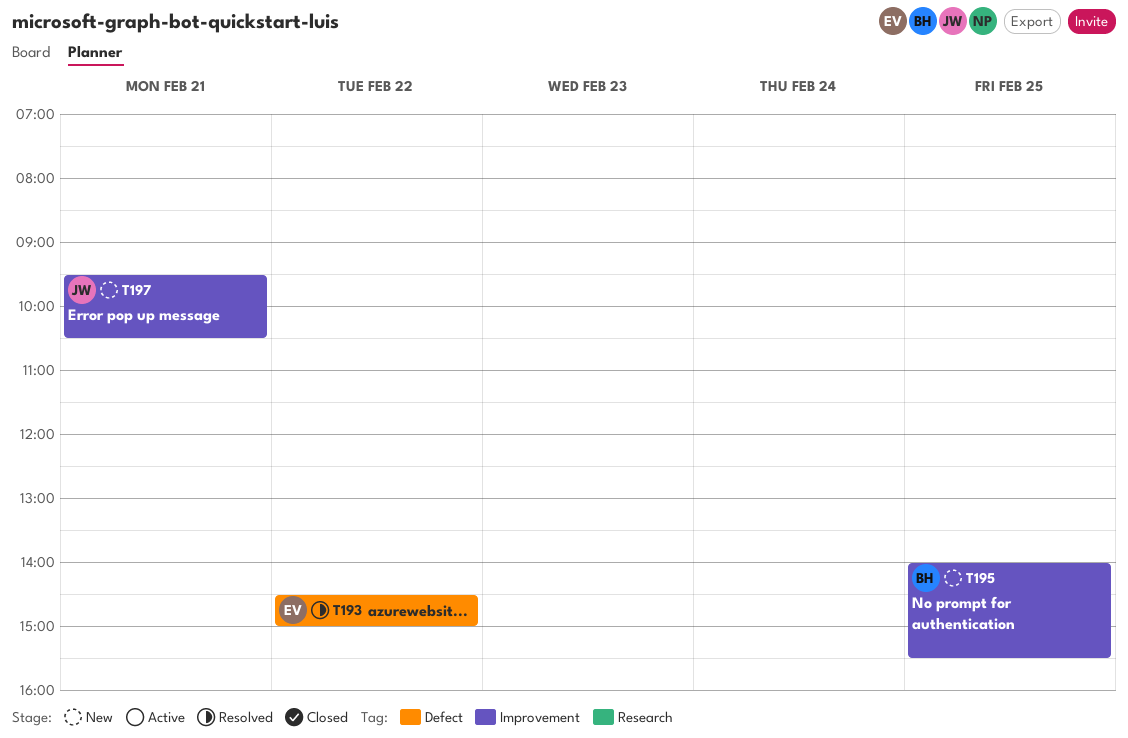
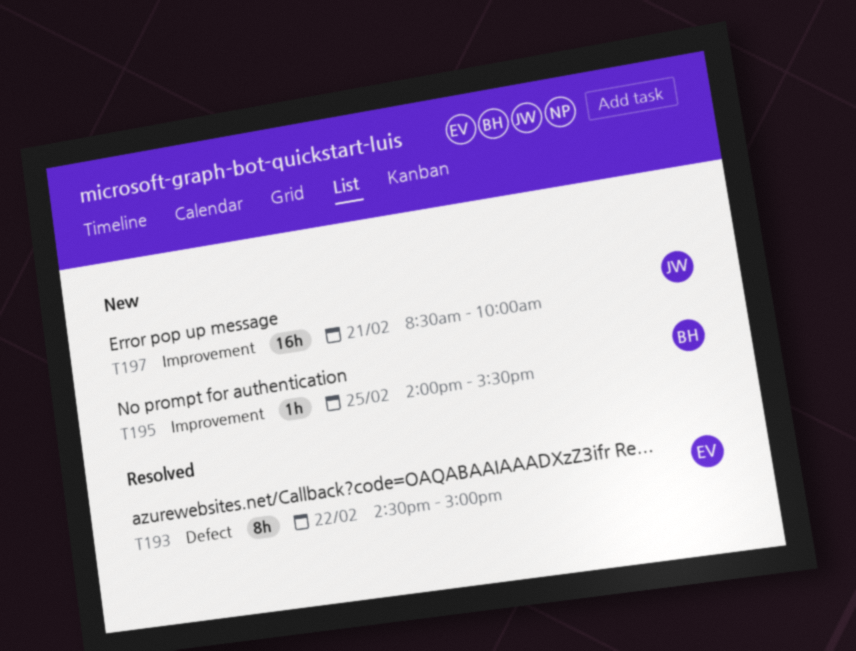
T197, begins: 09:30 -> 08:30
T197, ends: 10:30 -> 10:00

